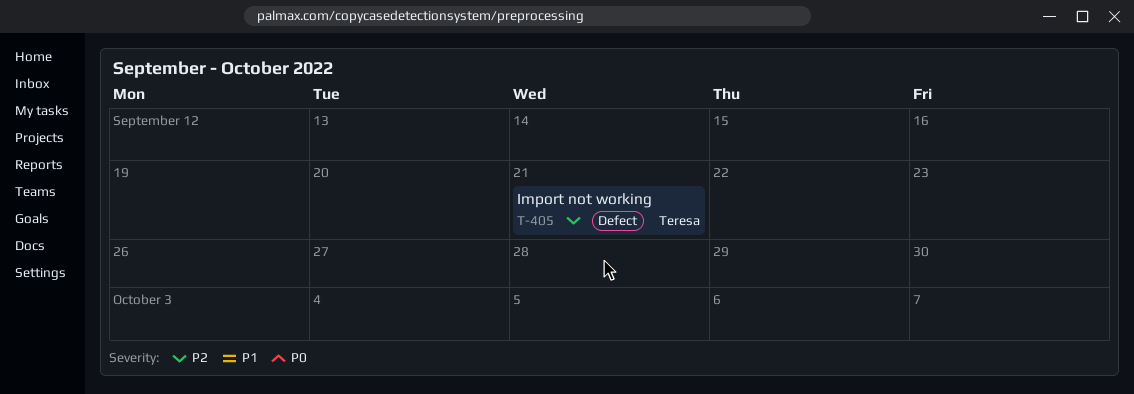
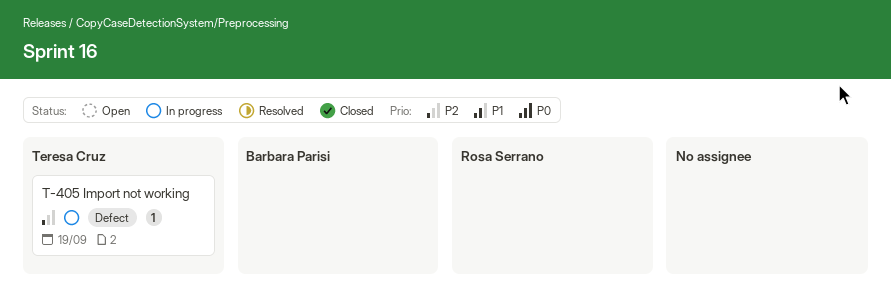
T-405, due: Sep 21 -> Sep 19

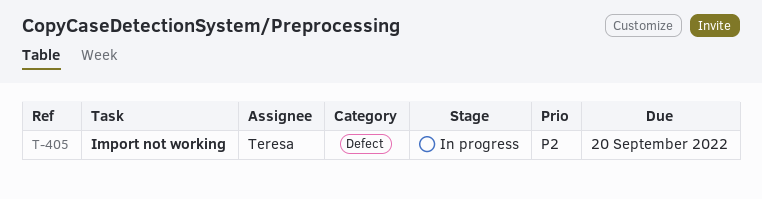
T-405, due: Sep 19 -> Sep 20

